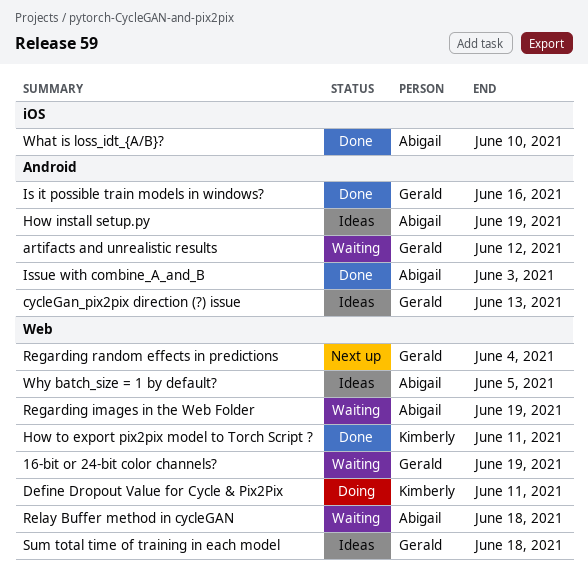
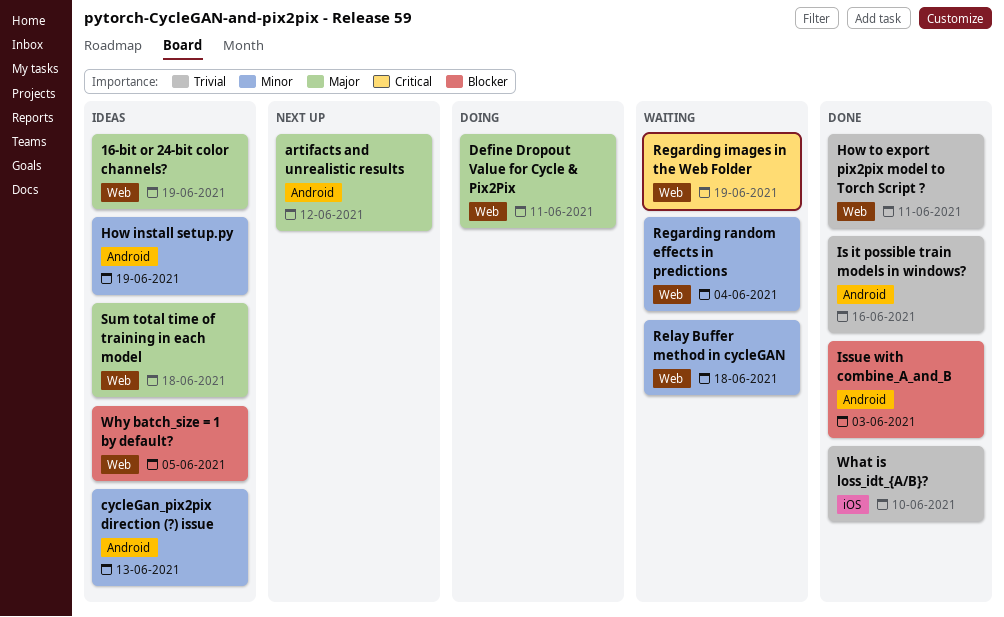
16-bit or 24-bit color channels?, status: Waiting -> Ideas
artifacts and unrealistic results, status: Waiting -> Next up
Regarding random effects in predictions, status: Next up -> Waiting

